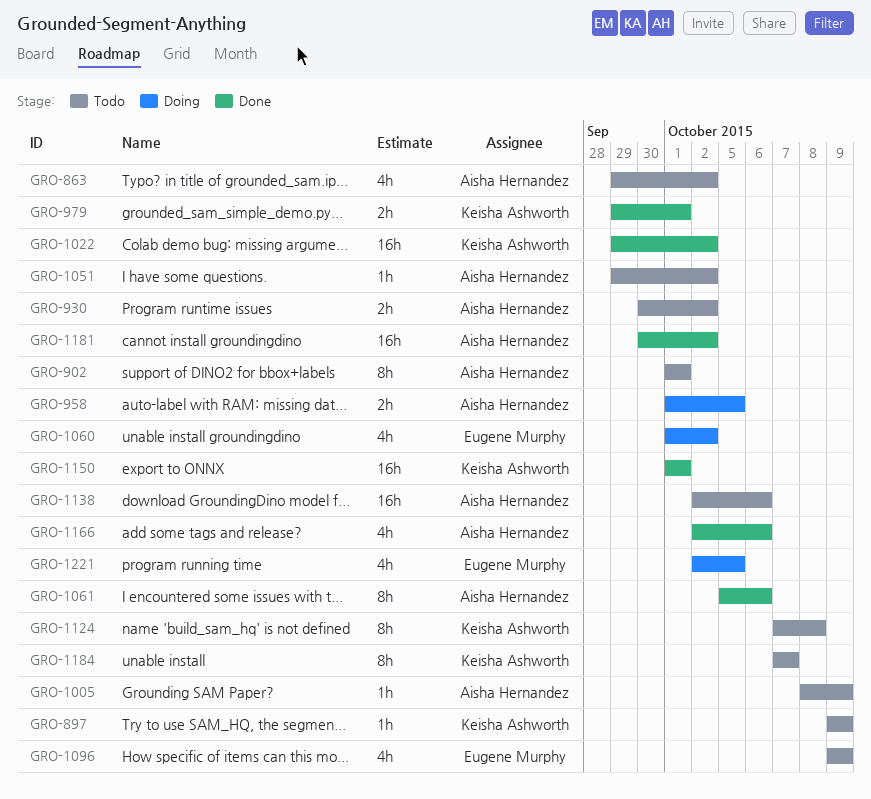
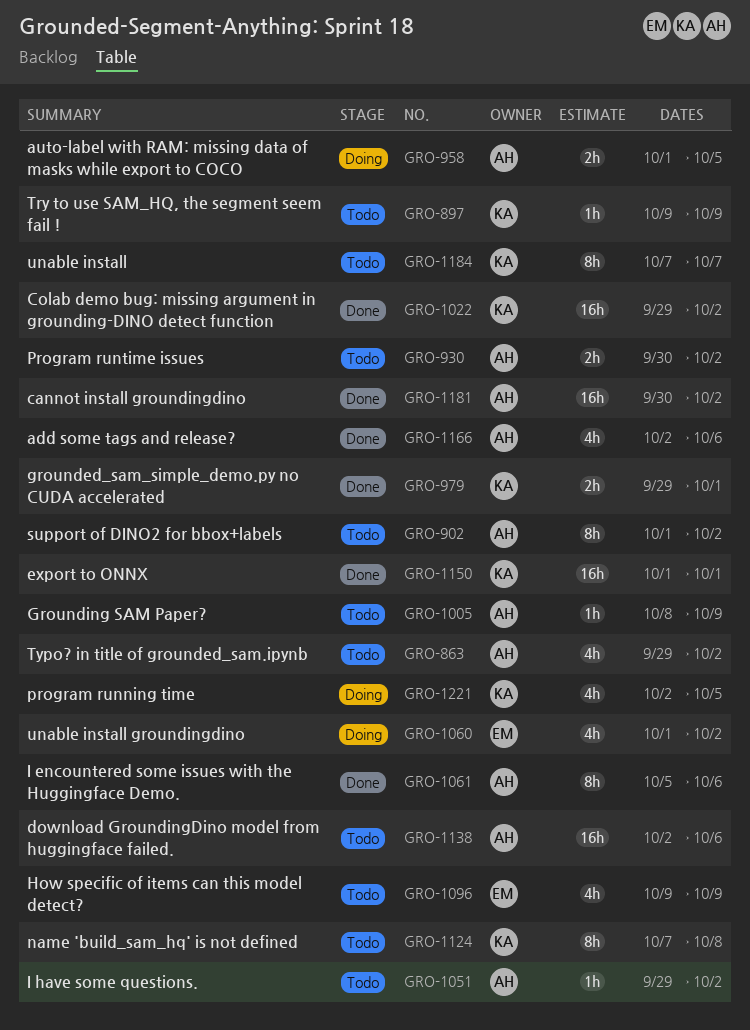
GRO-902, due: Oct 1 -> Oct 2
GRO-1221, owner: Eugene Murphy -> Keisha Ashworth

